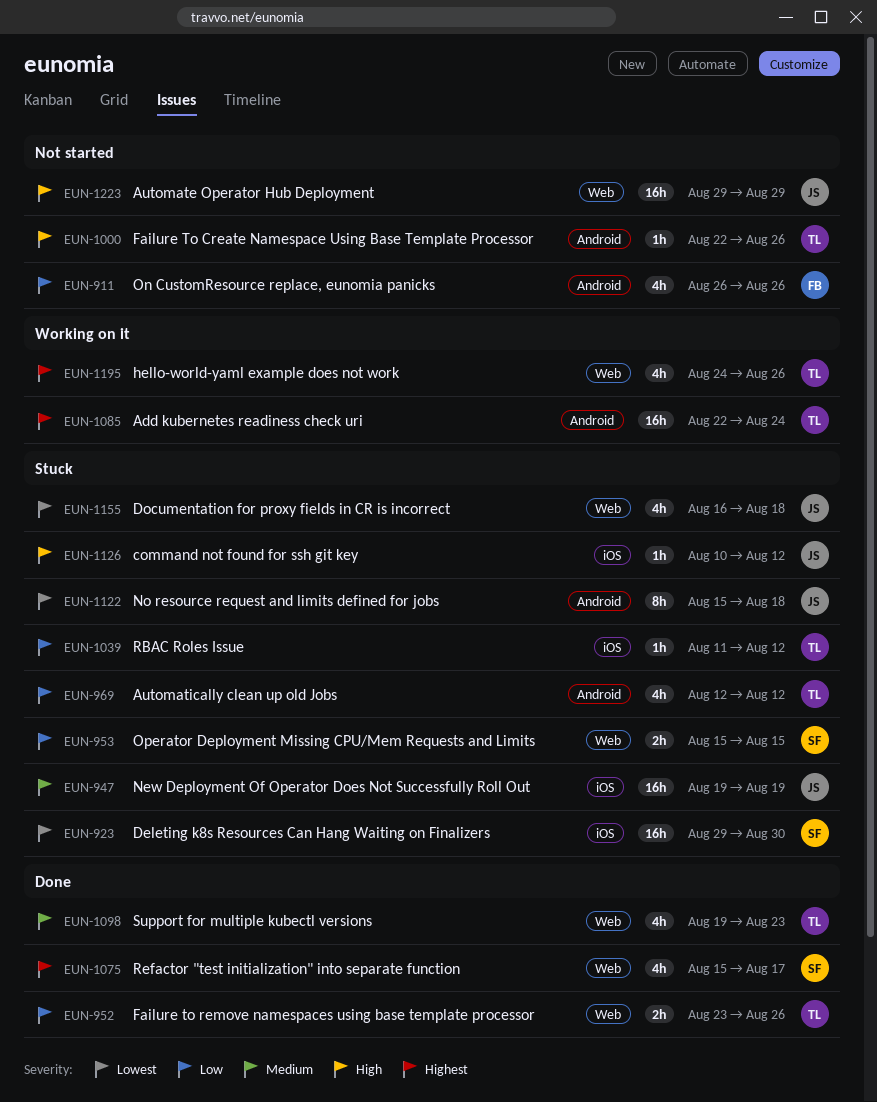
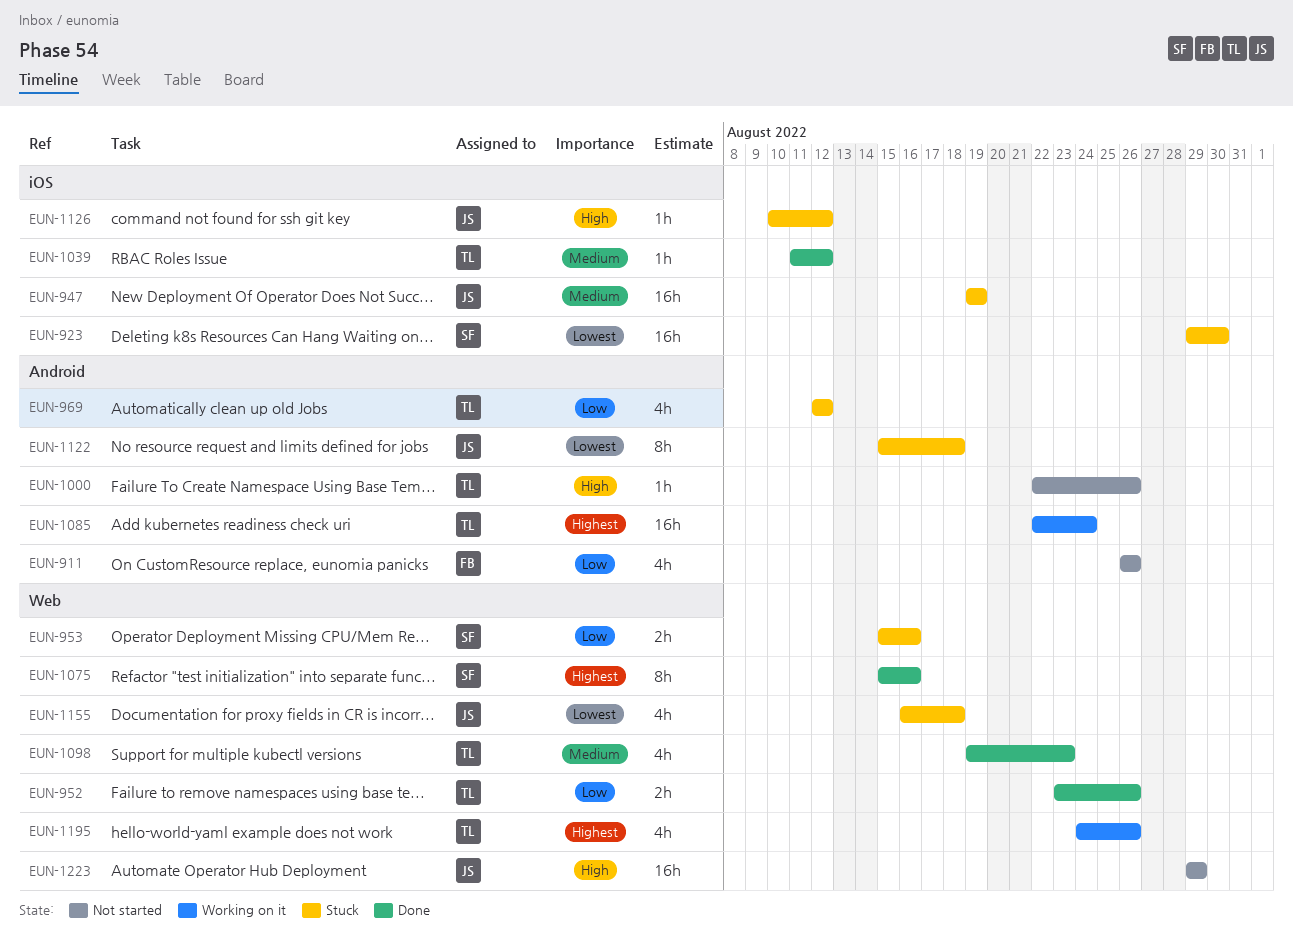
EUN-953, due: Aug 15 -> Aug 16
EUN-1039, status: Stuck -> Done
EUN-1039, priority: Low -> Medium
EUN-1075, estimate: 4h -> 8h
EUN-1075, due: Aug 17 -> Aug 16

